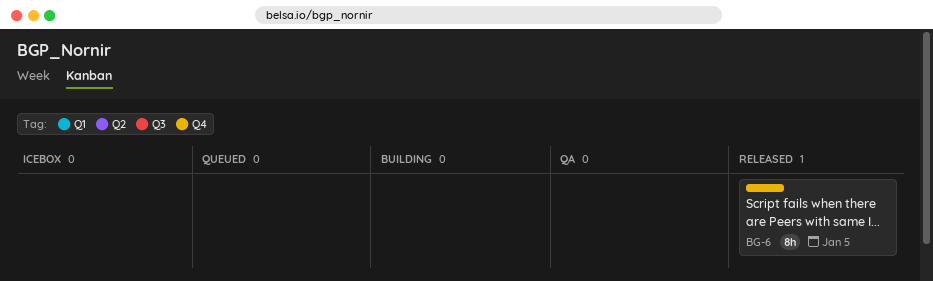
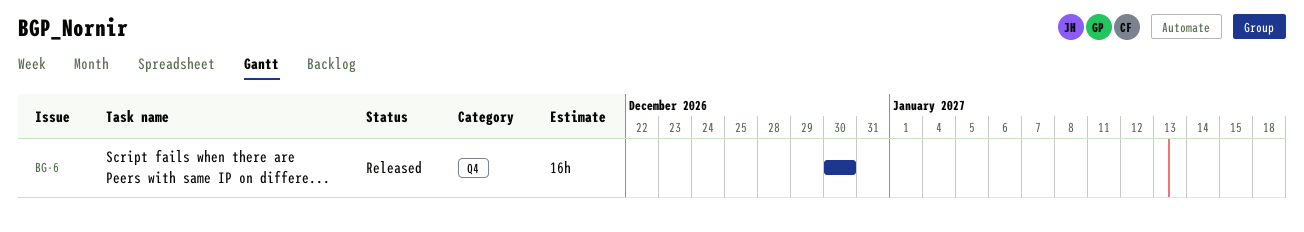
BG-6, estimate: 8h -> 16h
BG-6, due: Jan 5 -> Dec 30

